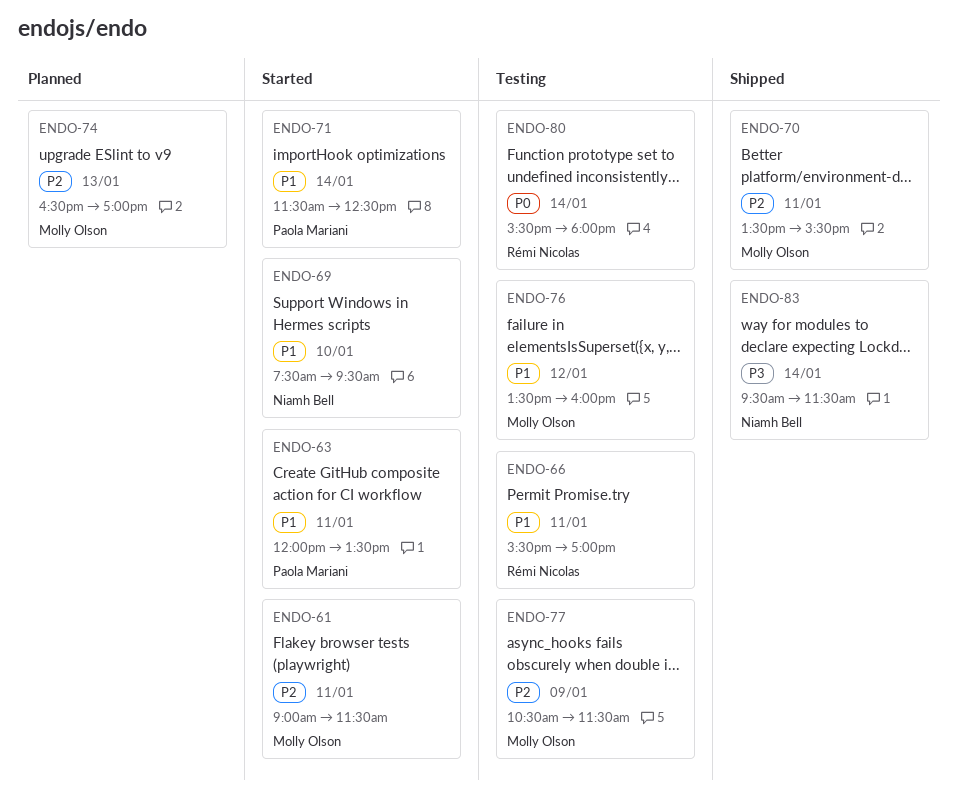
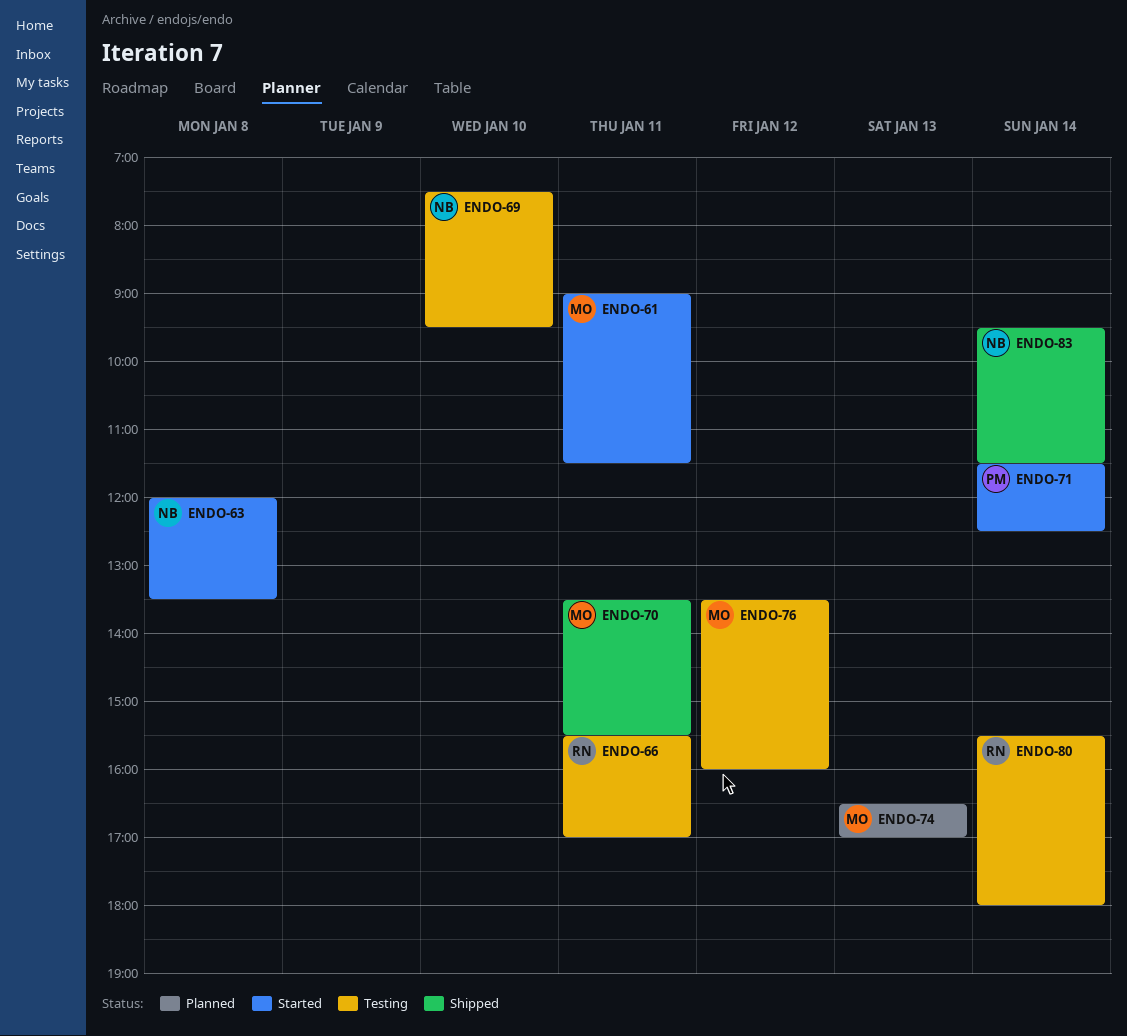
ENDO-63, owner: Paola Mariani -> Niamh Bell
ENDO-63, day: Jan 11 -> Jan 8
ENDO-69, status: Started -> Testing
ENDO-77: present -> none

